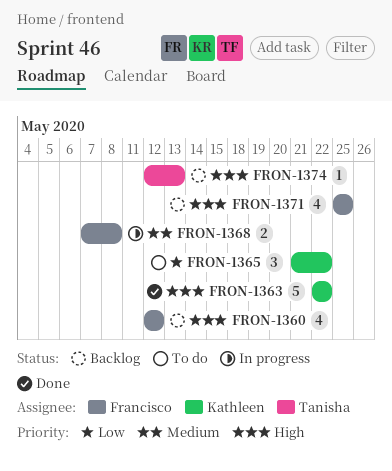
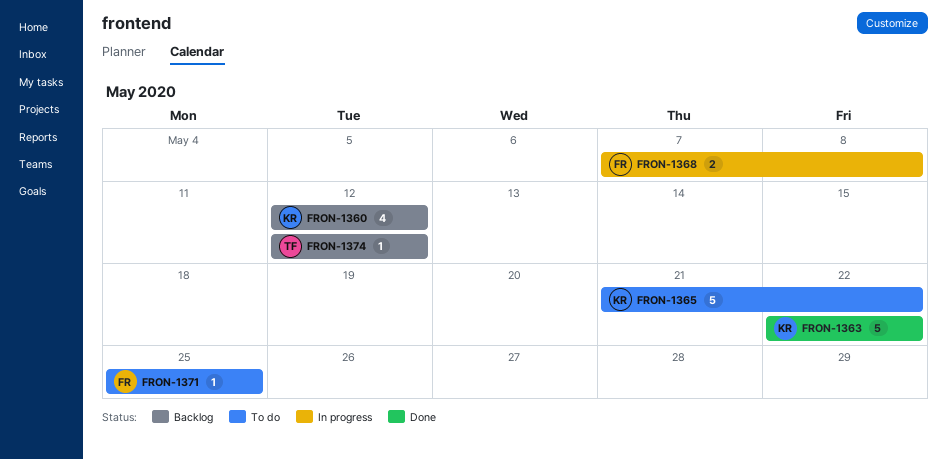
FRON-1360, owner: Francisco -> Kathleen
FRON-1365, estimate: 3 -> 5
FRON-1371, status: Backlog -> To do
FRON-1371, estimate: 4 -> 1
FRON-1374, due: May 13 -> May 12

